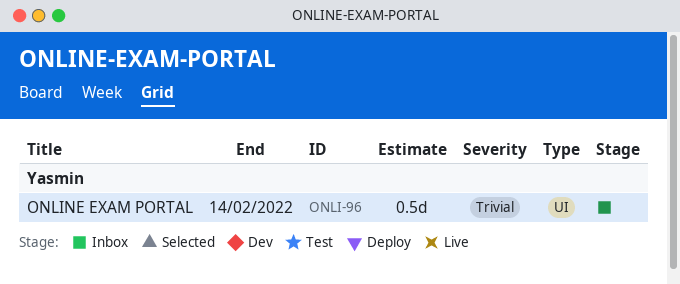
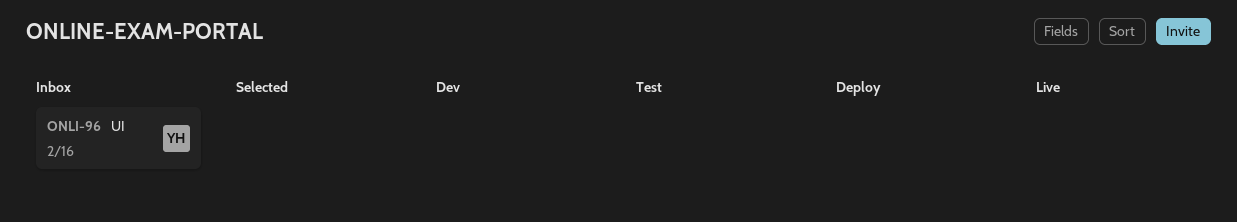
ONLI-96, due: Feb 14 -> Feb 16

